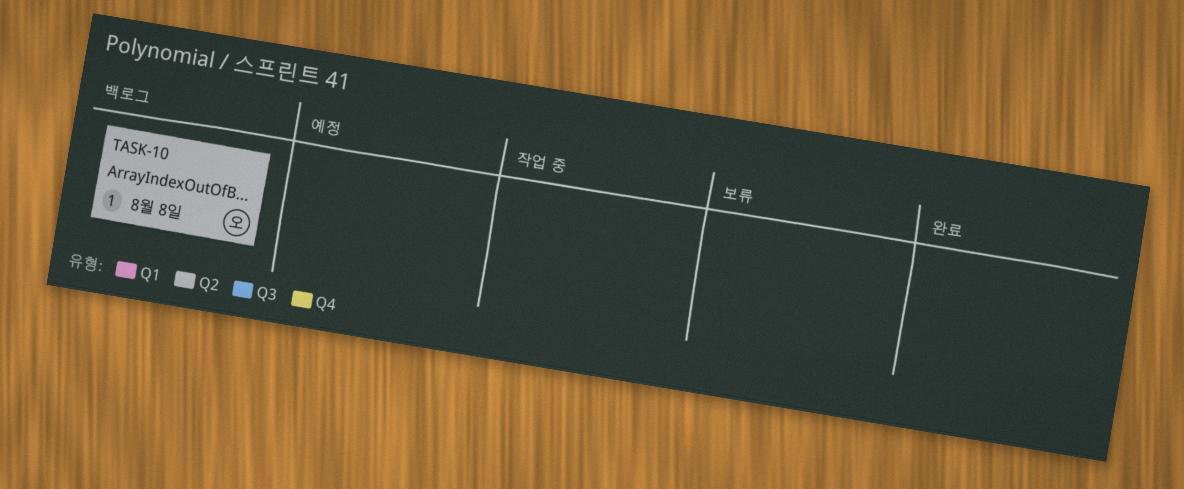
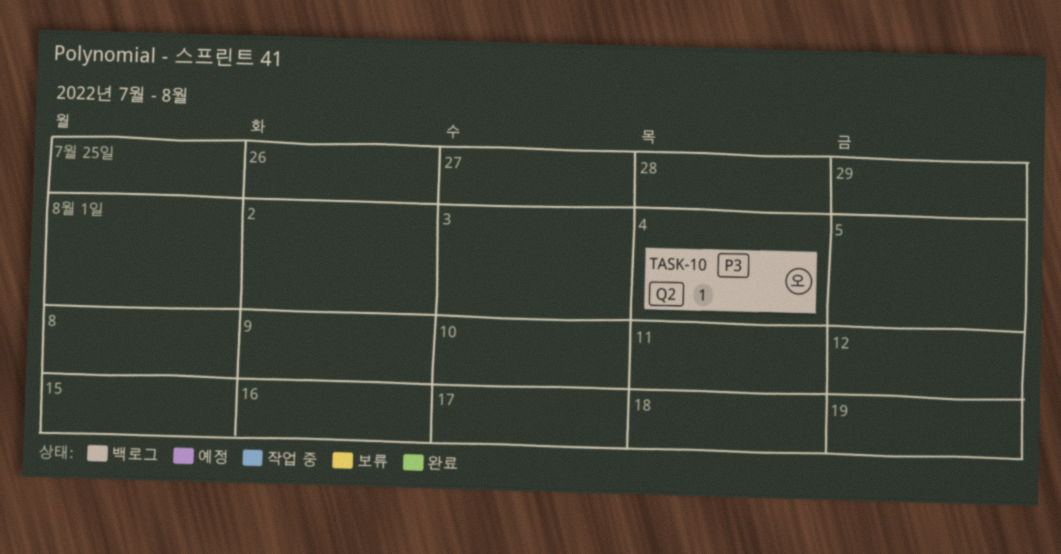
TASK-10, due: Aug 8 -> Aug 4

